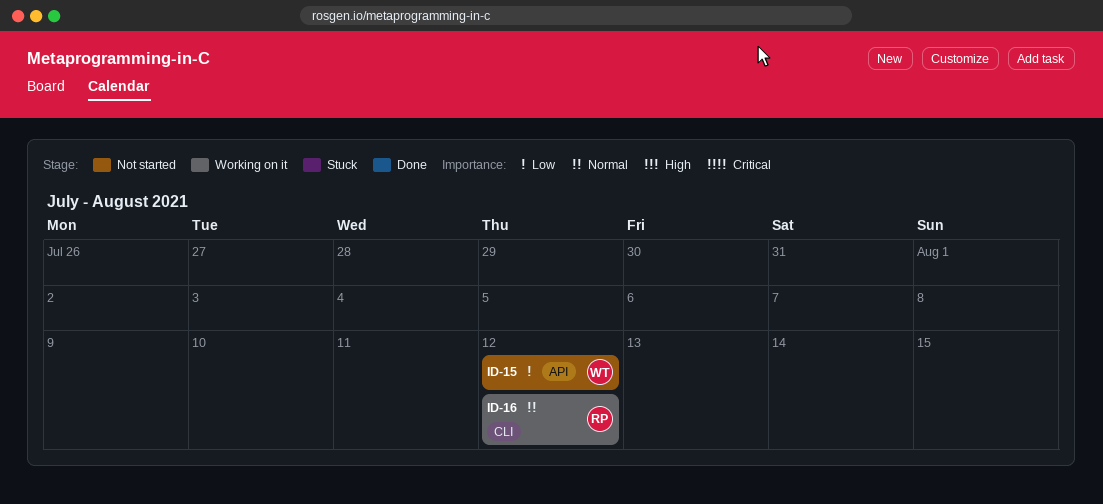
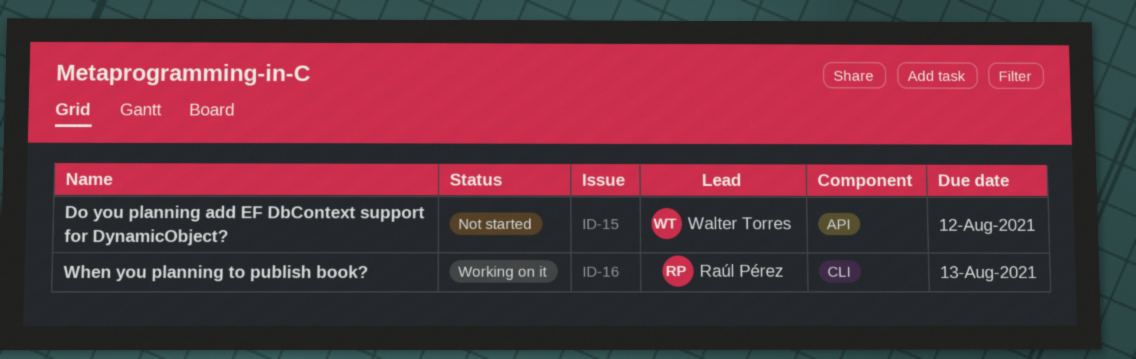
ID-16, due: Aug 12 -> Aug 13

